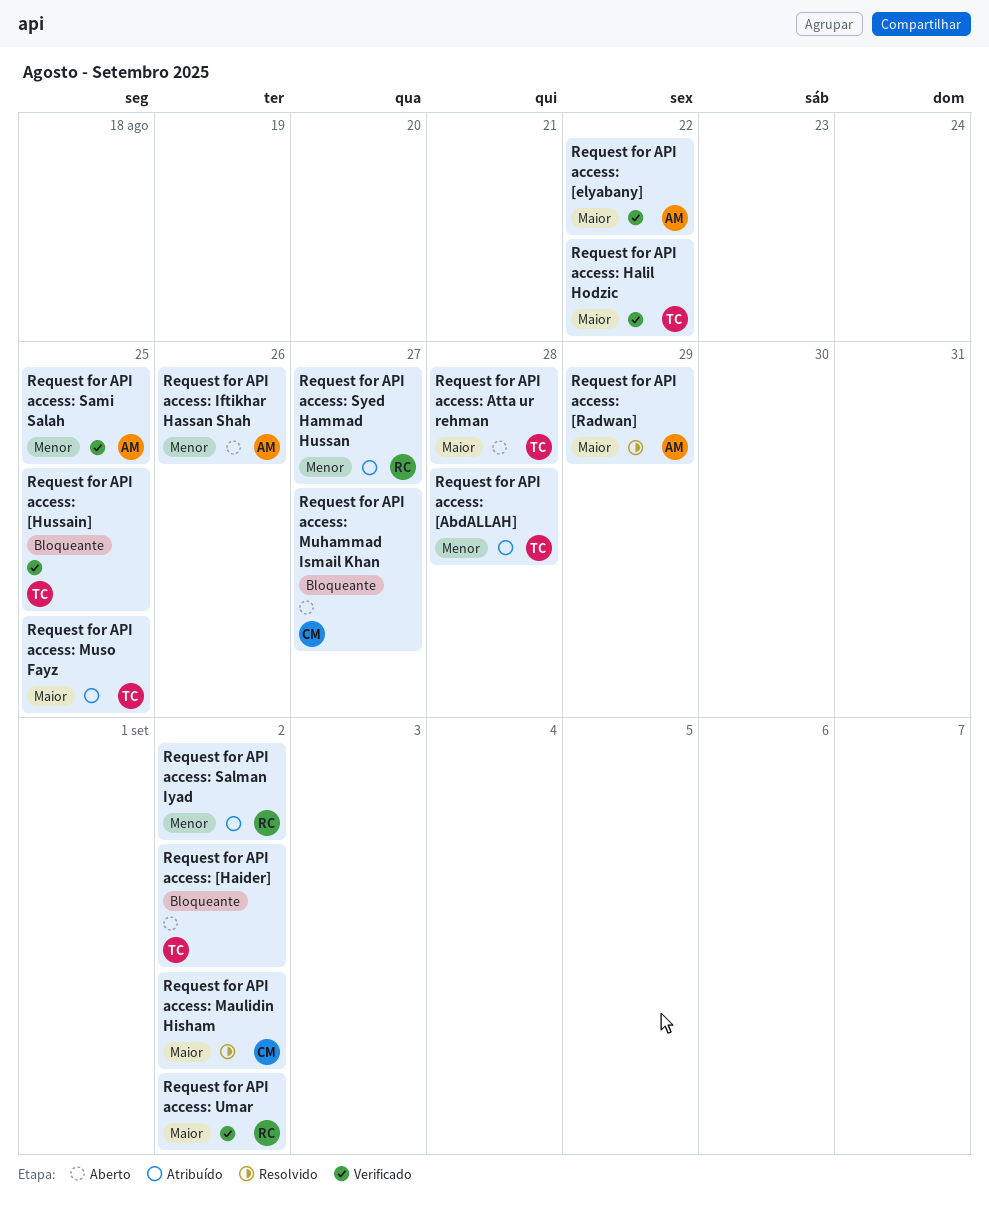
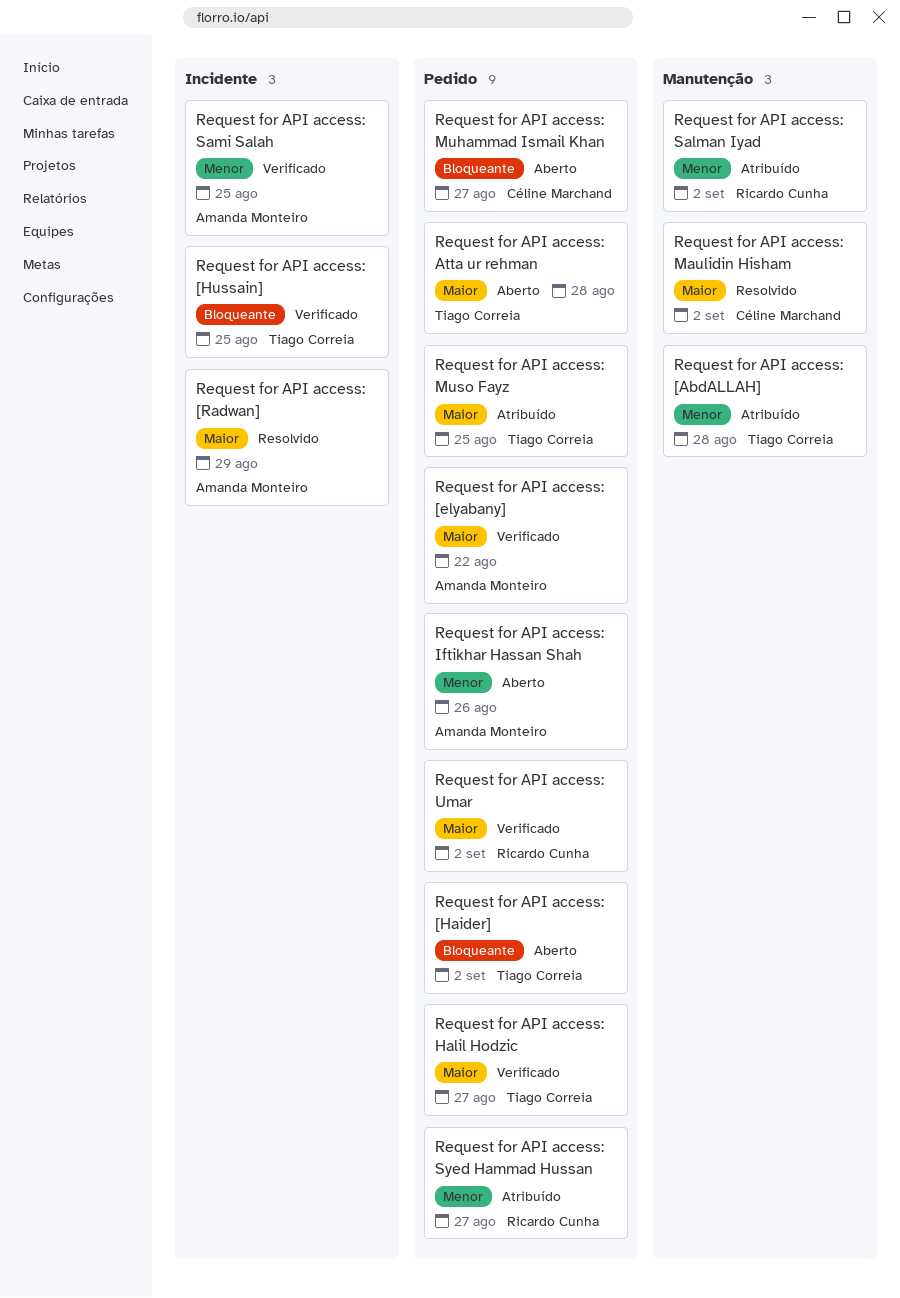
Request for API access: Halil Hodzic, due: Aug 22 -> Aug 27

